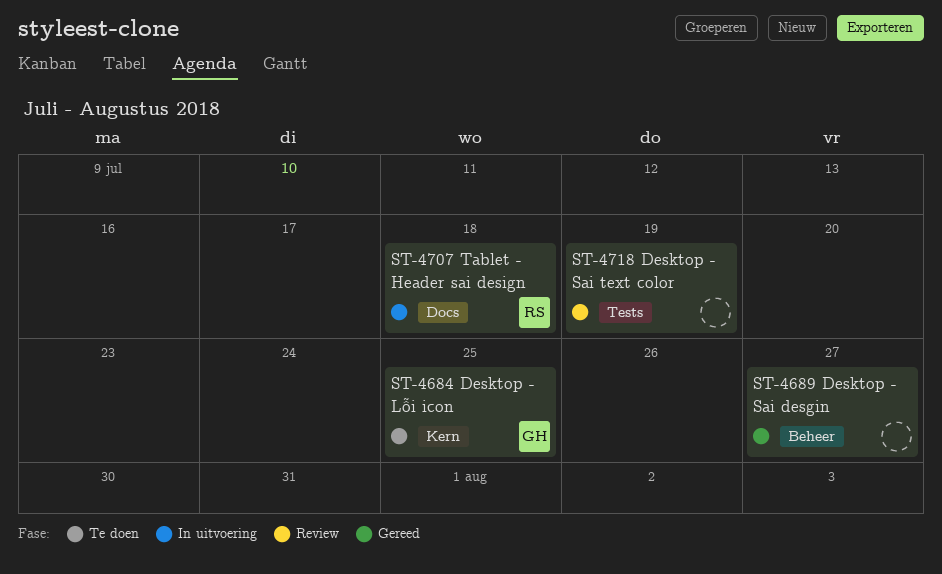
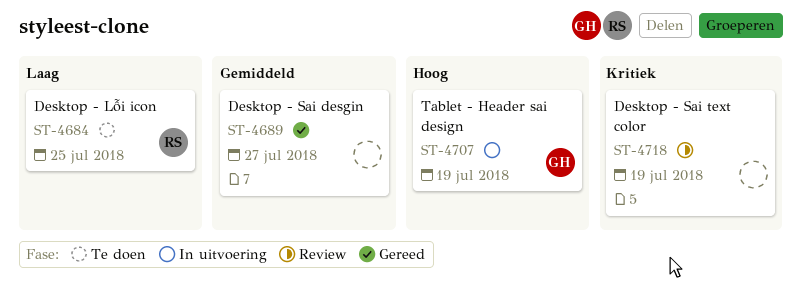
ST-4684, owner: GH -> RS
ST-4707, owner: RS -> GH
ST-4707, due: Jul 18 -> Jul 19

